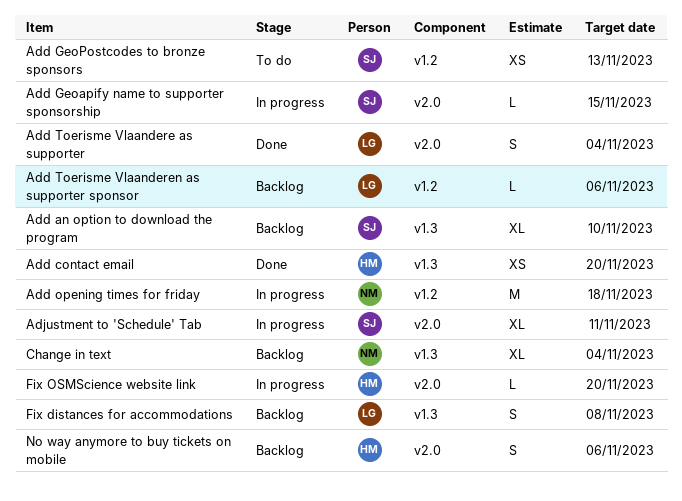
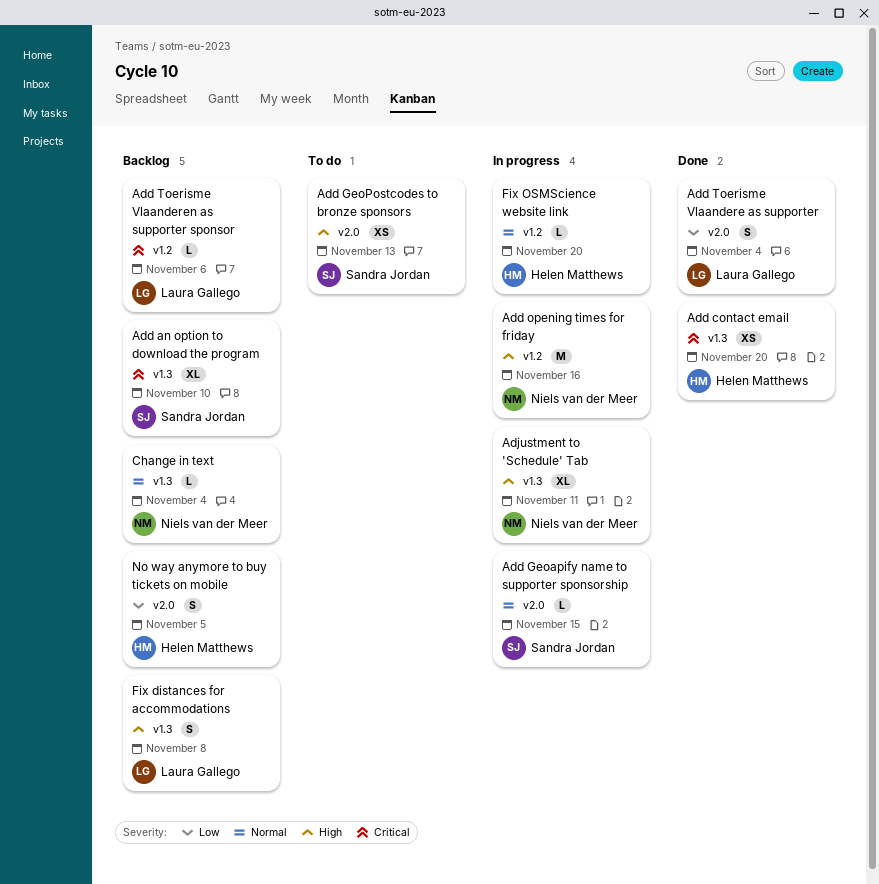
Add GeoPostcodes to bronze sponsors, label: v1.2 -> v2.0
Add opening times for friday, due: Nov 18 -> Nov 16
Adjustment to 'Schedule' Tab, owner: Sandra Jordan -> Niels van der Meer
Adjustment to 'Schedule' Tab, label: v2.0 -> v1.3
Change in text, estimate: XL -> L
Fix OSMScience website link, label: v2.0 -> v1.2
No way anymore to buy tickets on mobile, due: Nov 6 -> Nov 5

